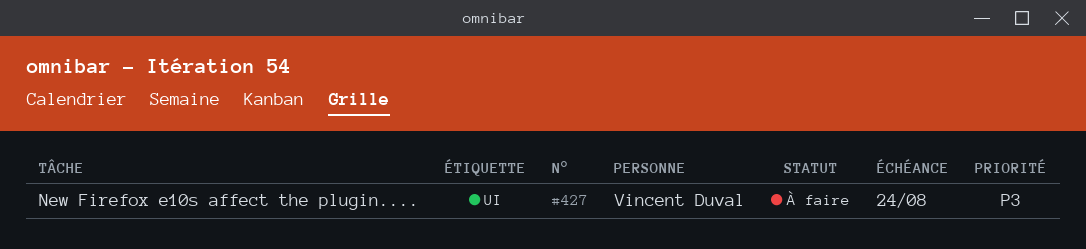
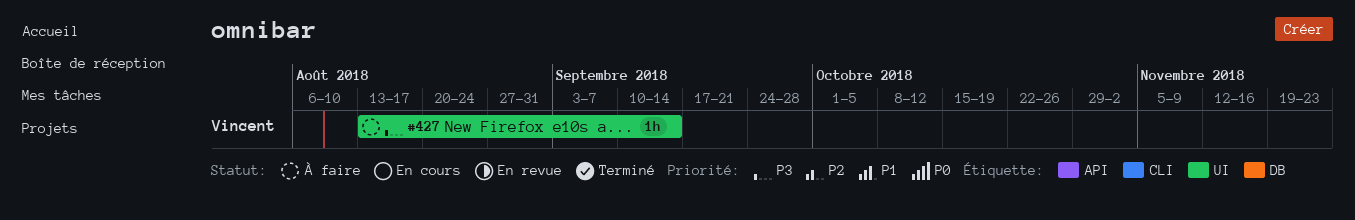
#427, due: Aug 24 -> Sep 14

